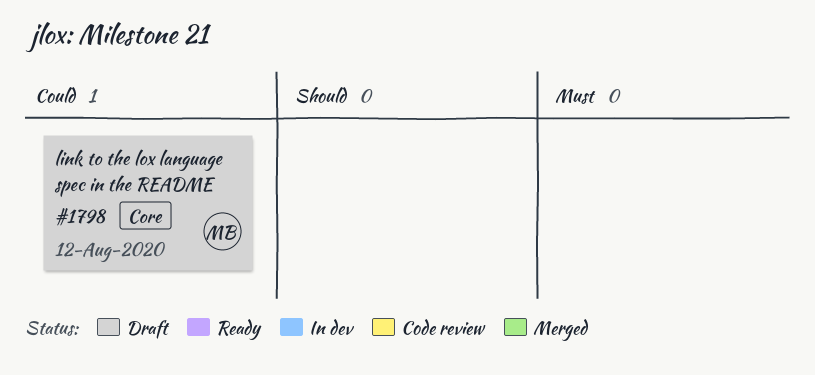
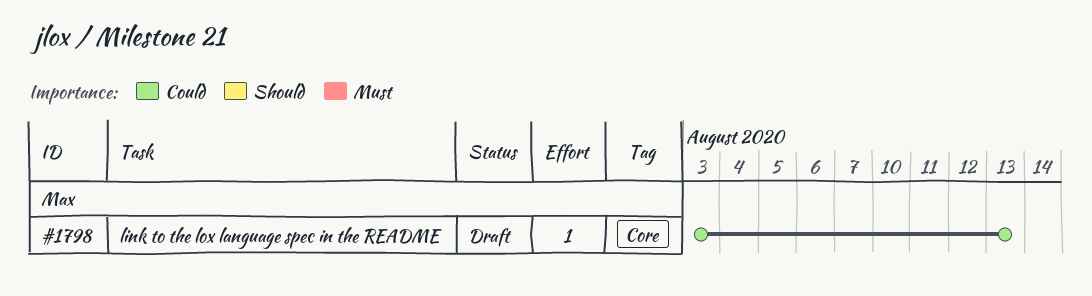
#1798, due: Aug 12 -> Aug 13

